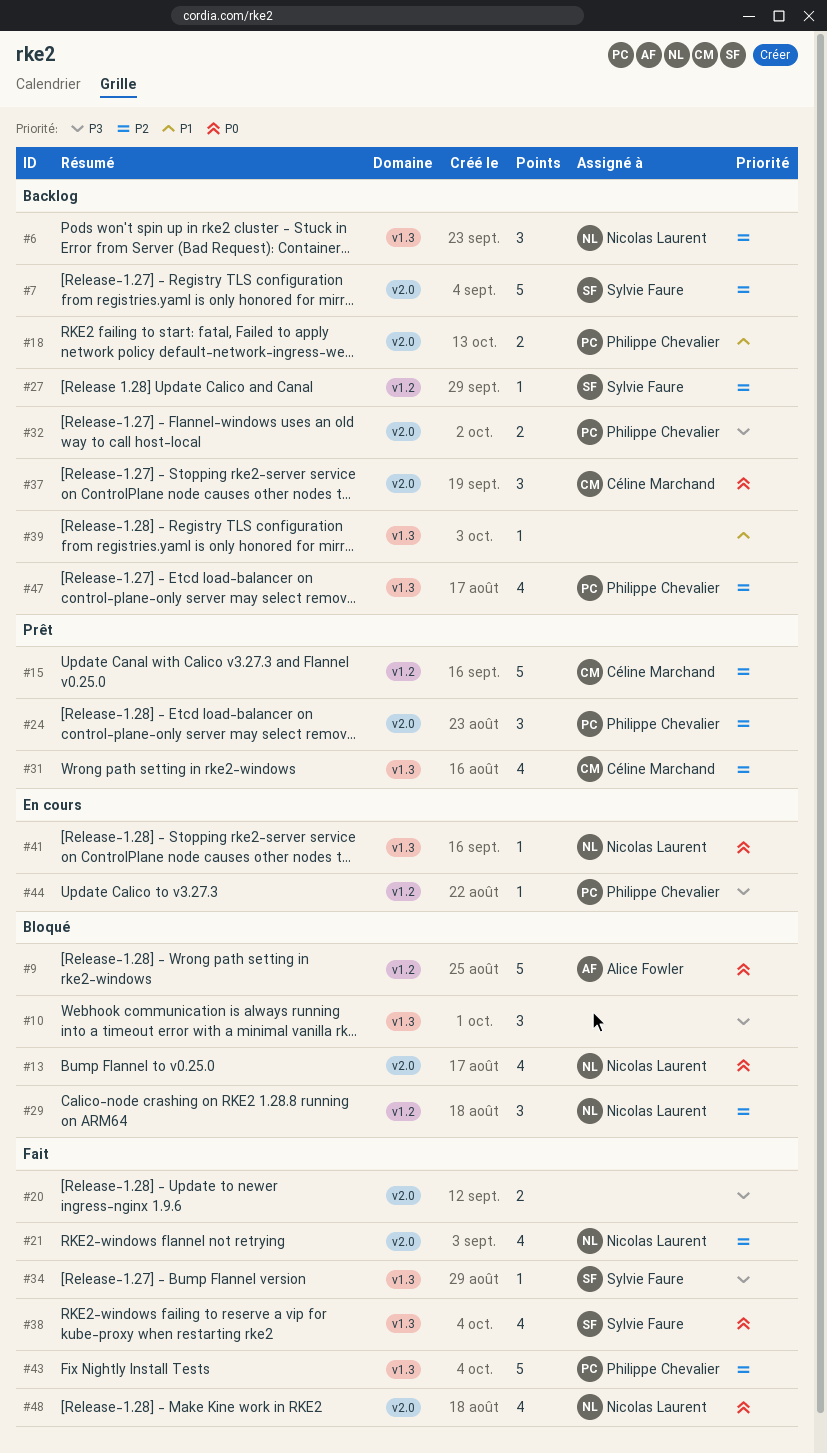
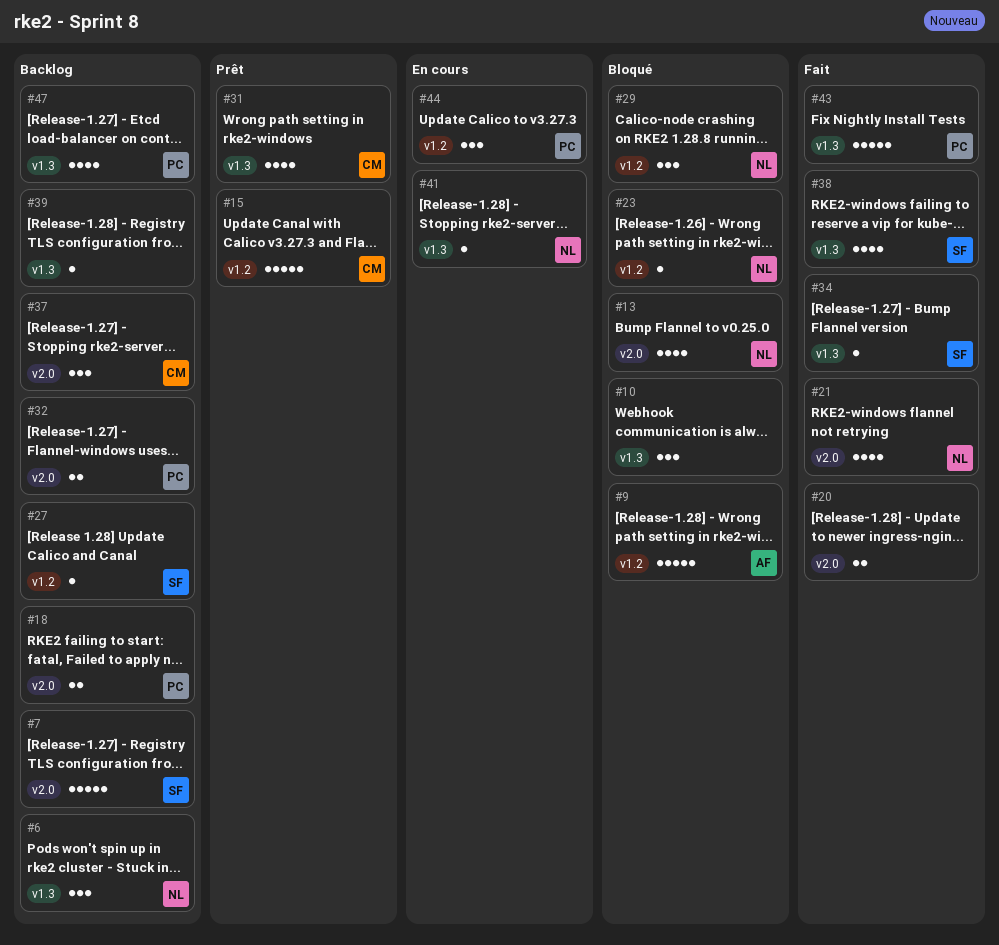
#23: none -> present
#24: present -> none
#44, estimate: 1 -> 3
#48: present -> none

